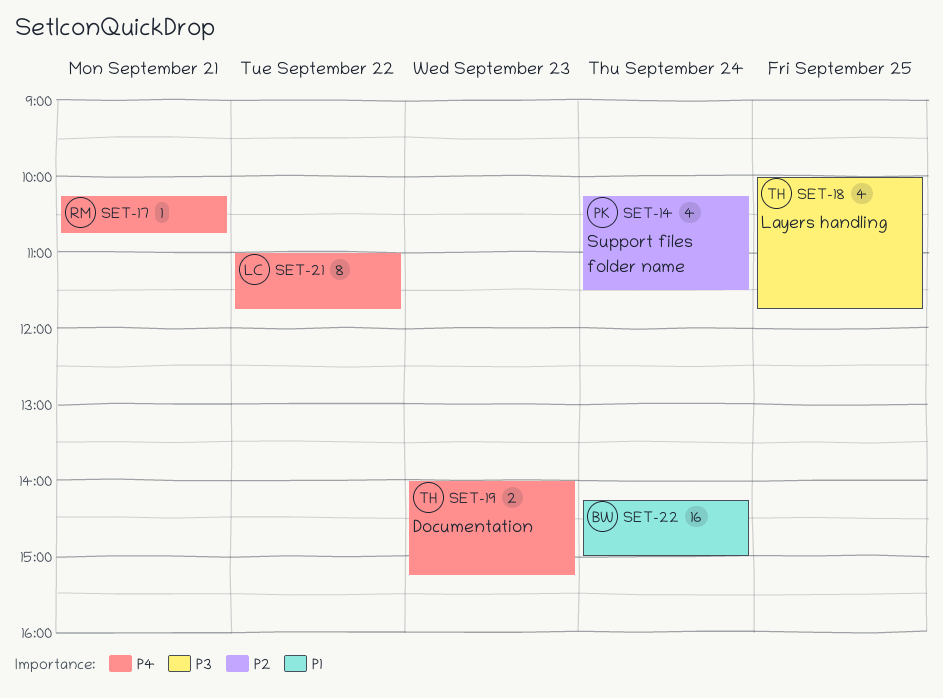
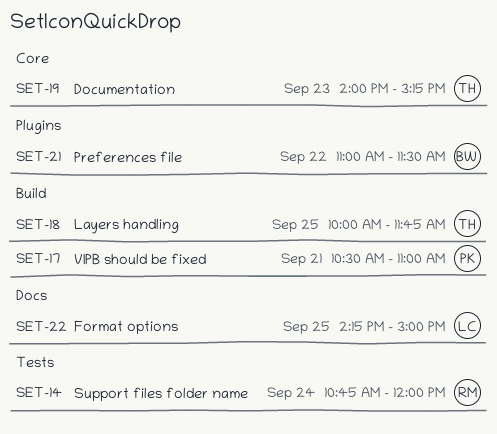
SET-14, owner: PK -> RM
SET-14, begins: 10:15 -> 10:45
SET-14, ends: 11:30 -> 12:00
SET-17, owner: RM -> PK
SET-17, begins: 10:15 -> 10:30
SET-17, ends: 10:45 -> 11:00
SET-21, owner: LC -> BW
SET-21, ends: 11:45 -> 11:30
SET-22, owner: BW -> LC
SET-22, day: Sep 24 -> Sep 25

